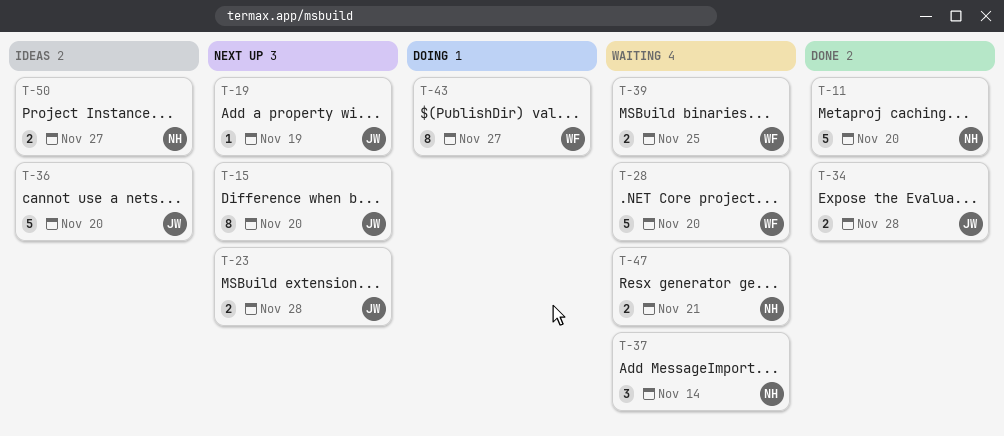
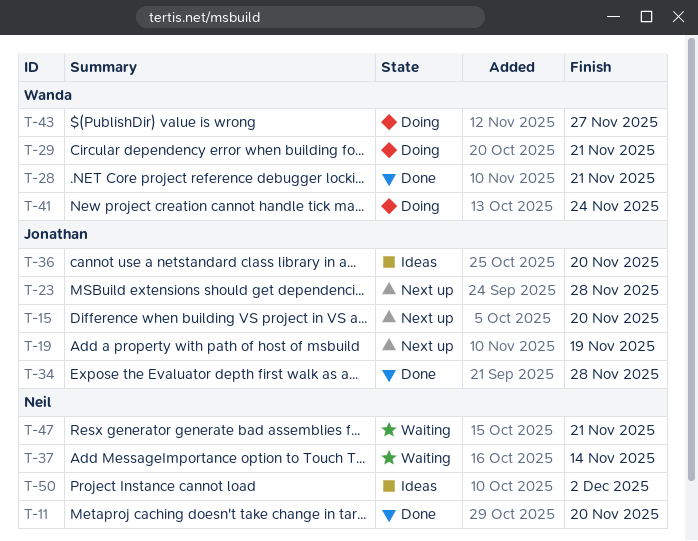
T-28, status: Waiting -> Done
T-28, due: Nov 20 -> Nov 21
T-29: none -> present
T-39: present -> none
T-41: none -> present
T-50, due: Nov 27 -> Dec 2

